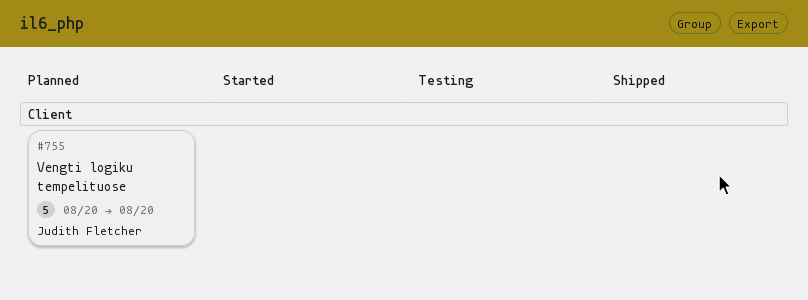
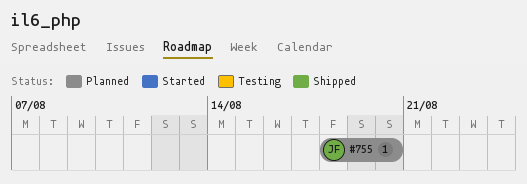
#755, estimate: 5 -> 1
#755, start: Aug 20 -> Aug 18

